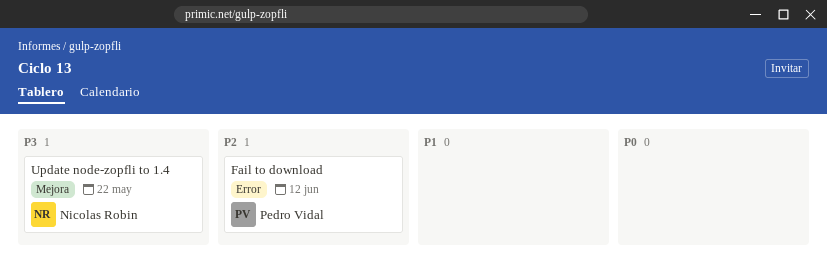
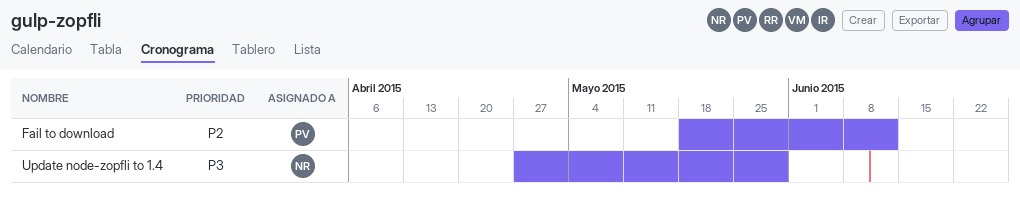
Update node-zopfli to 1.4, due: May 22 -> May 29

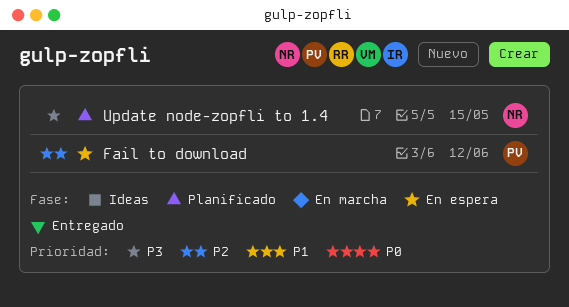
Update node-zopfli to 1.4, due: May 29 -> May 15

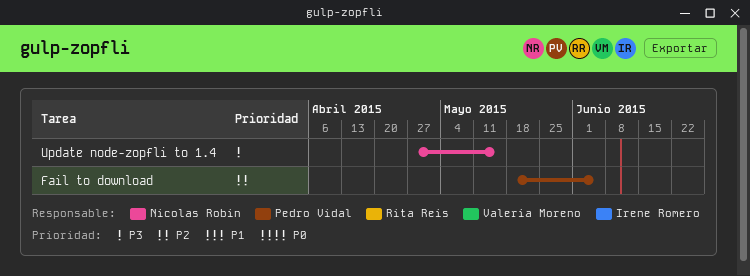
Fail to download, due: Jun 12 -> Jun 5

